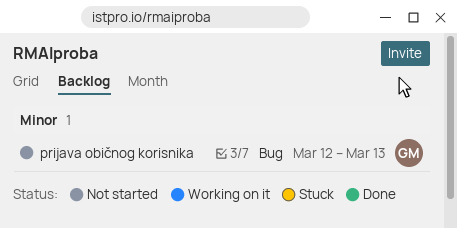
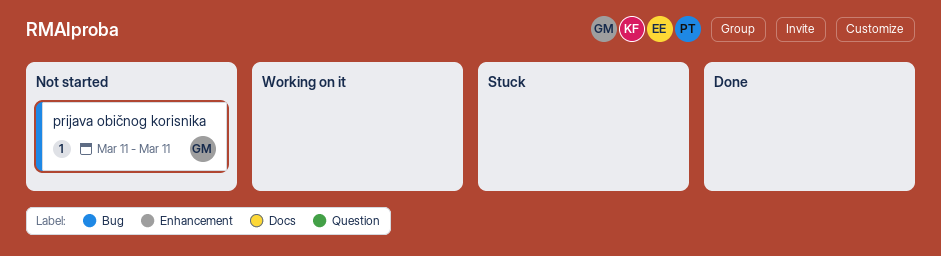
prijava običnog korisnika, start: Mar 12 -> Mar 11
prijava običnog korisnika, due: Mar 13 -> Mar 11

